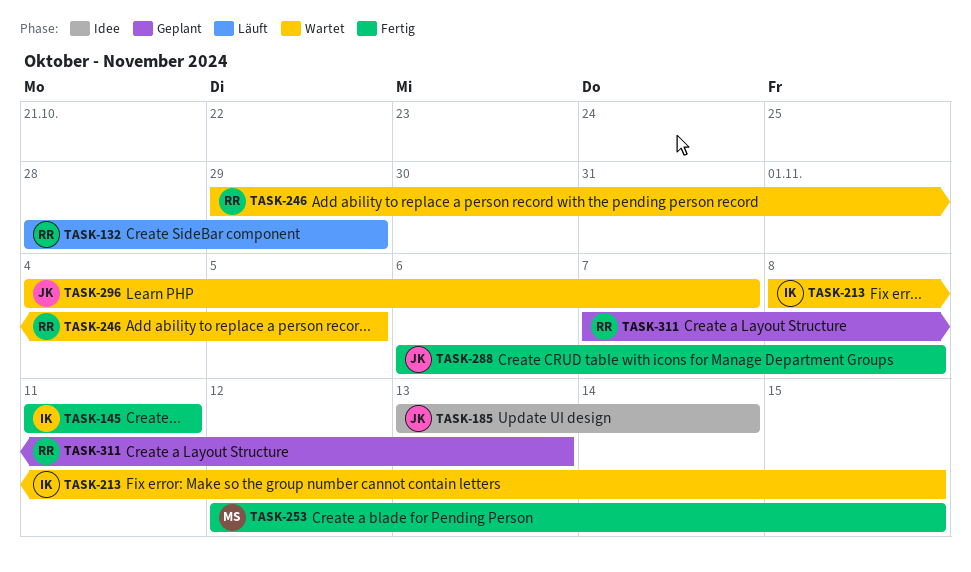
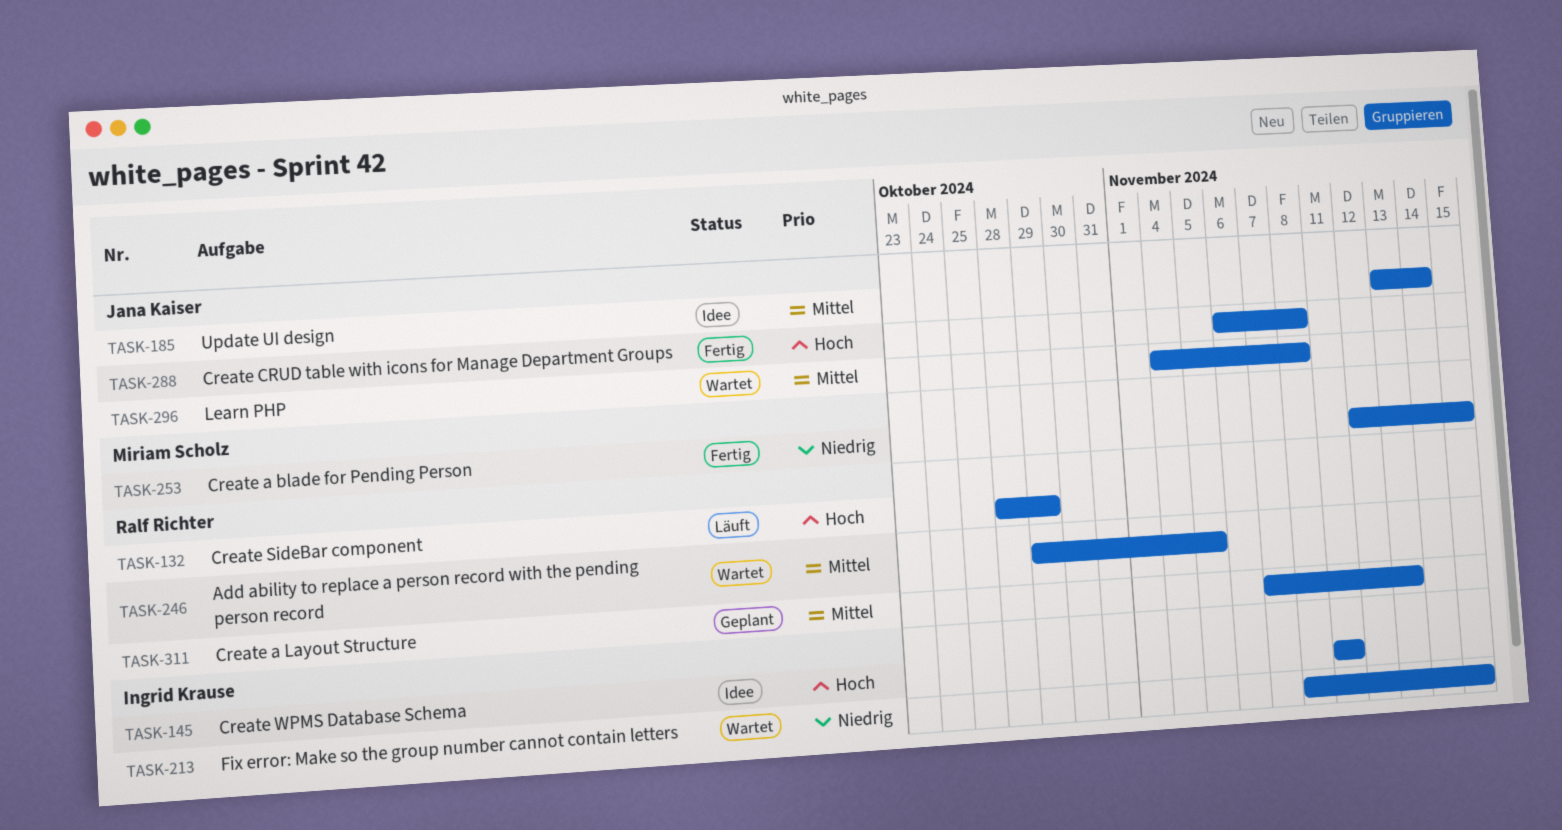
TASK-145, status: Fertig -> Idee
TASK-296, due: Nov 7 -> Nov 8

